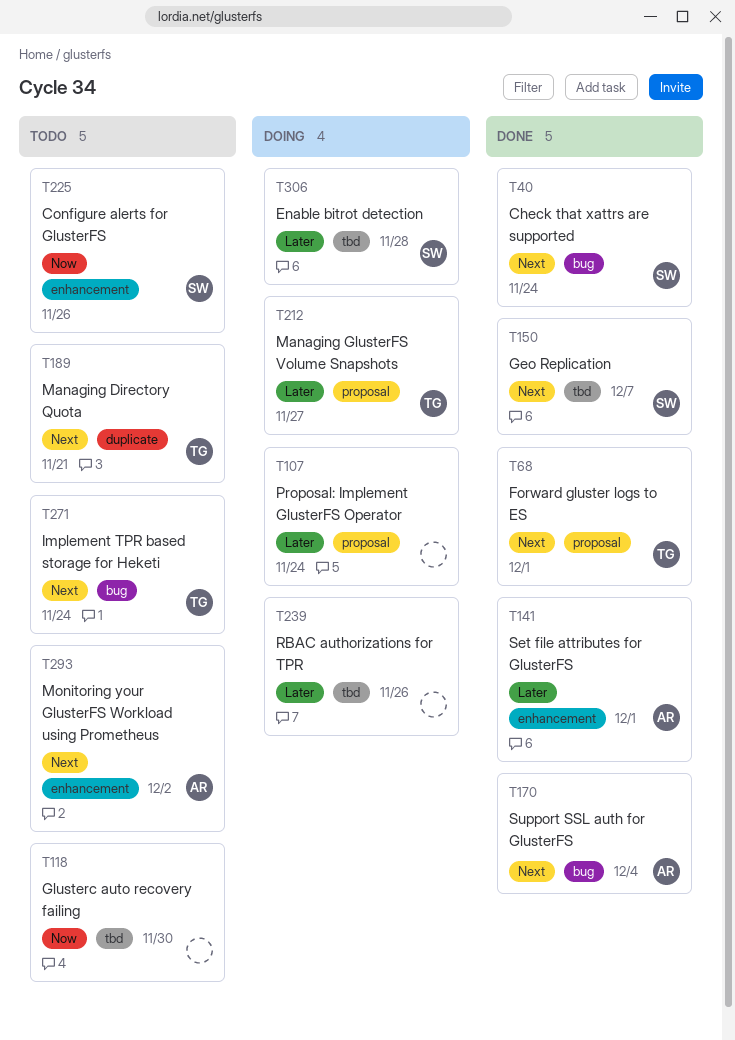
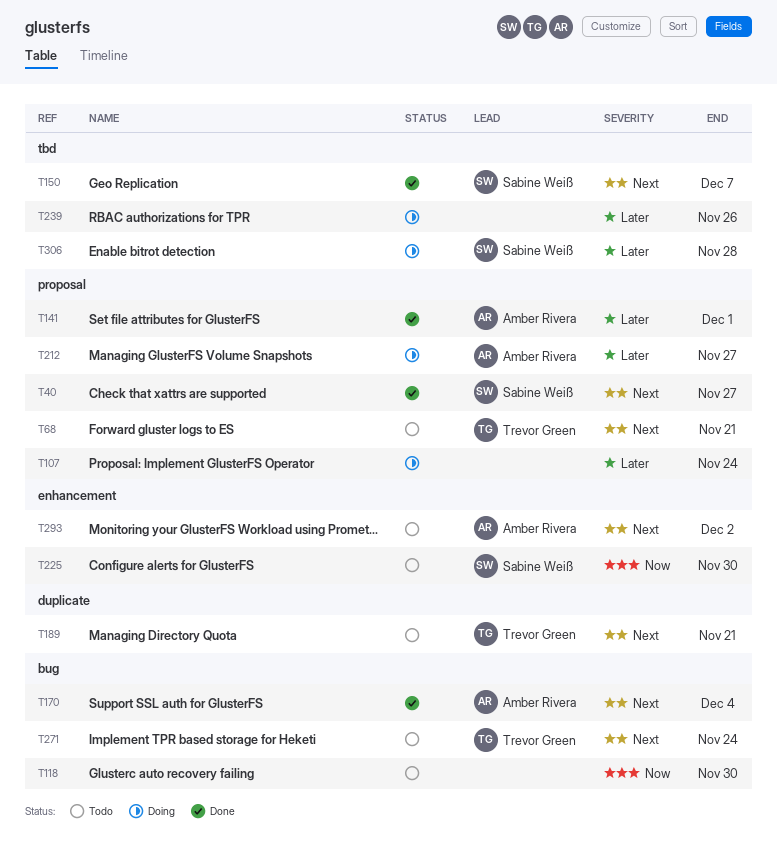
T40, label: bug -> proposal
T40, due: Nov 24 -> Nov 27
T68, status: Done -> Todo
T68, due: Dec 1 -> Nov 21
T118, label: tbd -> bug
T141, label: enhancement -> proposal
T212, owner: Trevor Green -> Amber Rivera
T225, due: Nov 26 -> Nov 30

